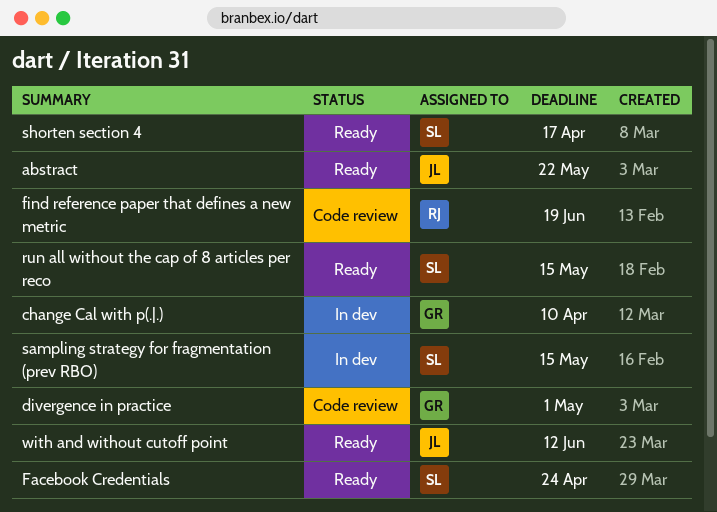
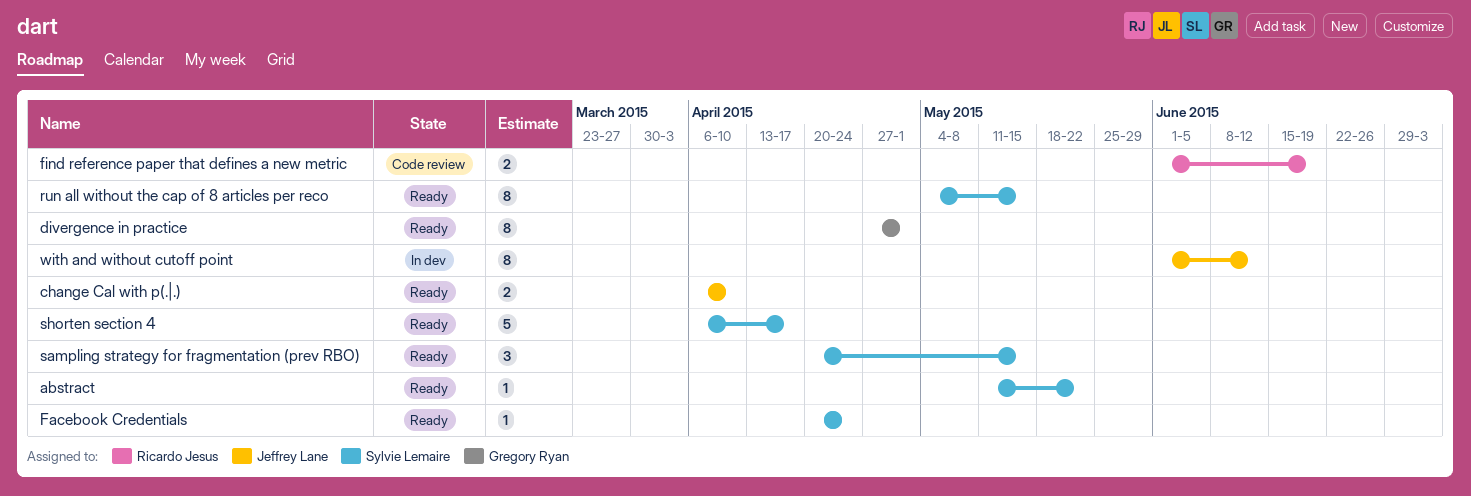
abstract, owner: Jeffrey Lane -> Sylvie Lemaire
change Cal with p(.|.), status: In dev -> Ready
change Cal with p(.|.), owner: Gregory Ryan -> Jeffrey Lane
divergence in practice, status: Code review -> Ready
sampling strategy for fragmentation (prev RBO), status: In dev -> Ready
with and without cutoff point, status: Ready -> In dev

